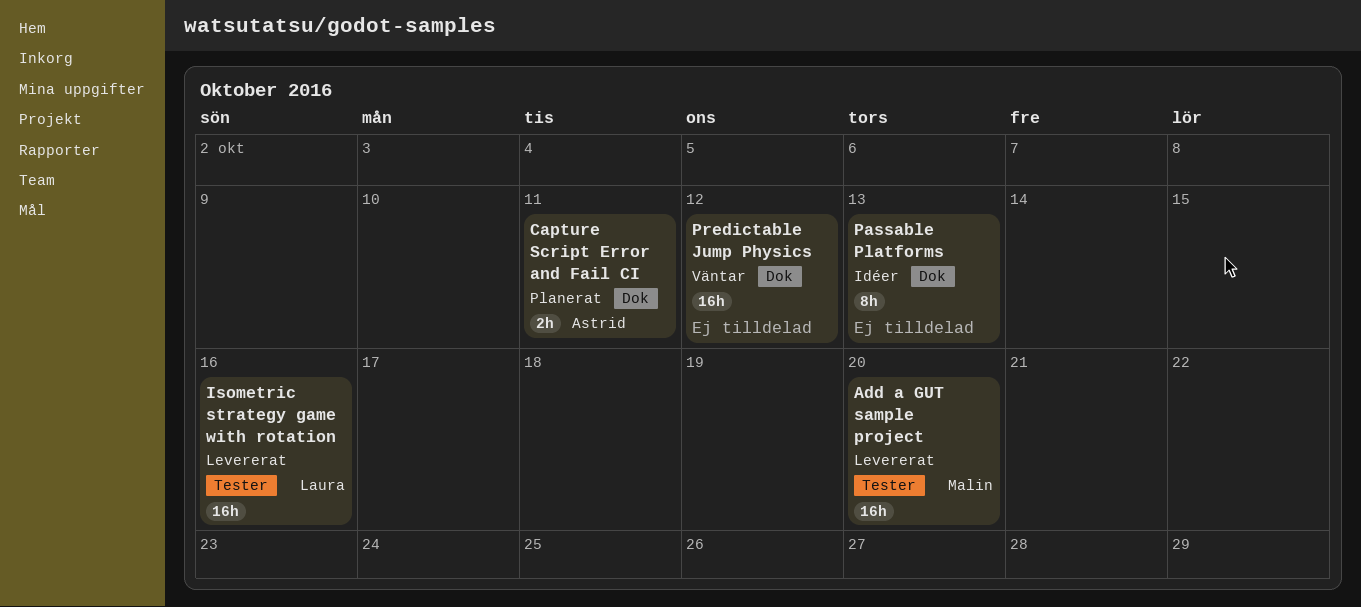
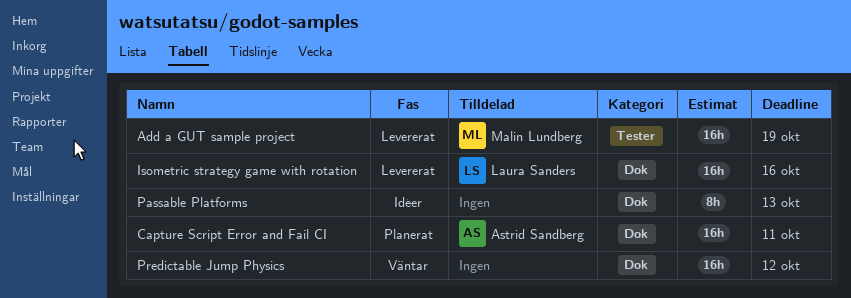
Add a GUT sample project, due: Oct 20 -> Oct 19
Capture Script Error and Fail CI, estimate: 2h -> 16h
Isometric strategy game with rotation, label: Tester -> Dok

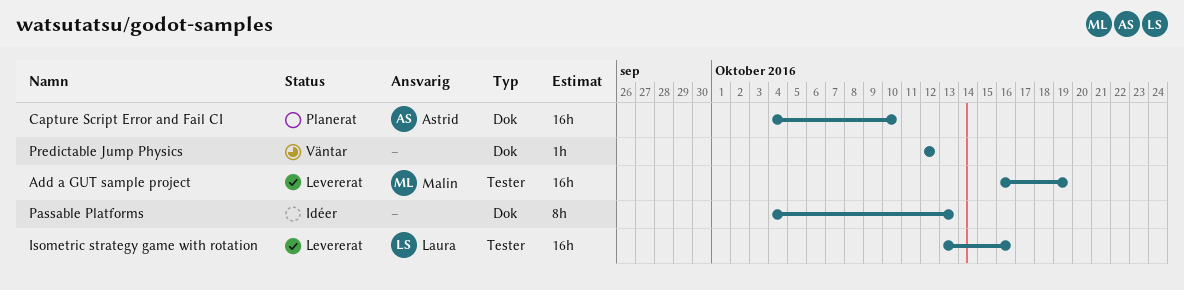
Capture Script Error and Fail CI, due: Oct 11 -> Oct 10
Isometric strategy game with rotation, label: Dok -> Tester
Predictable Jump Physics, estimate: 16h -> 1h

